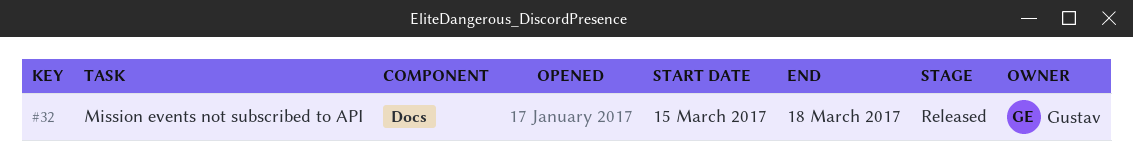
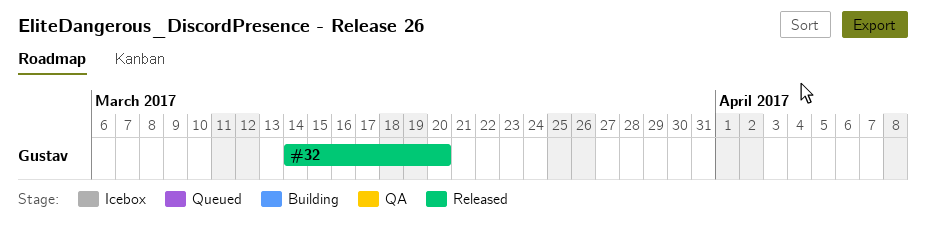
#32, start: Mar 15 -> Mar 14
#32, due: Mar 18 -> Mar 20

